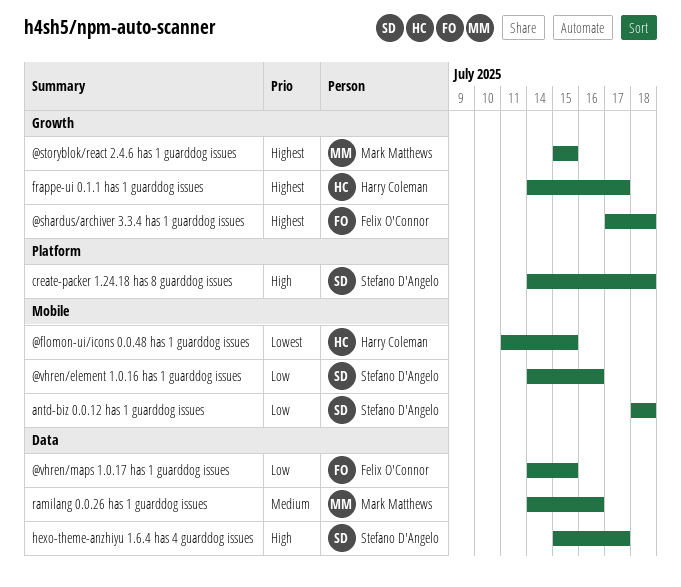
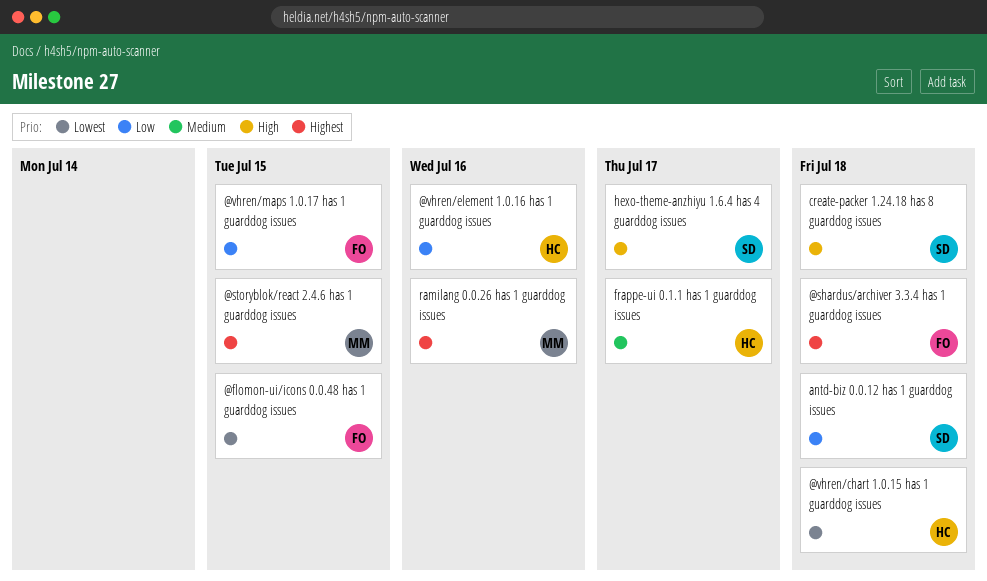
@flomon-ui/icons 0.0.48 has 1 guarddog issues, owner: Harry Coleman -> Felix O'Connor
@vhren/chart 1.0.15 has 1 guarddog issues: none -> present
@vhren/element 1.0.16 has 1 guarddog issues, owner: Stefano D'Angelo -> Harry Coleman
frappe-ui 0.1.1 has 1 guarddog issues, priority: Highest -> Medium
ramilang 0.0.26 has 1 guarddog issues, priority: Medium -> Highest

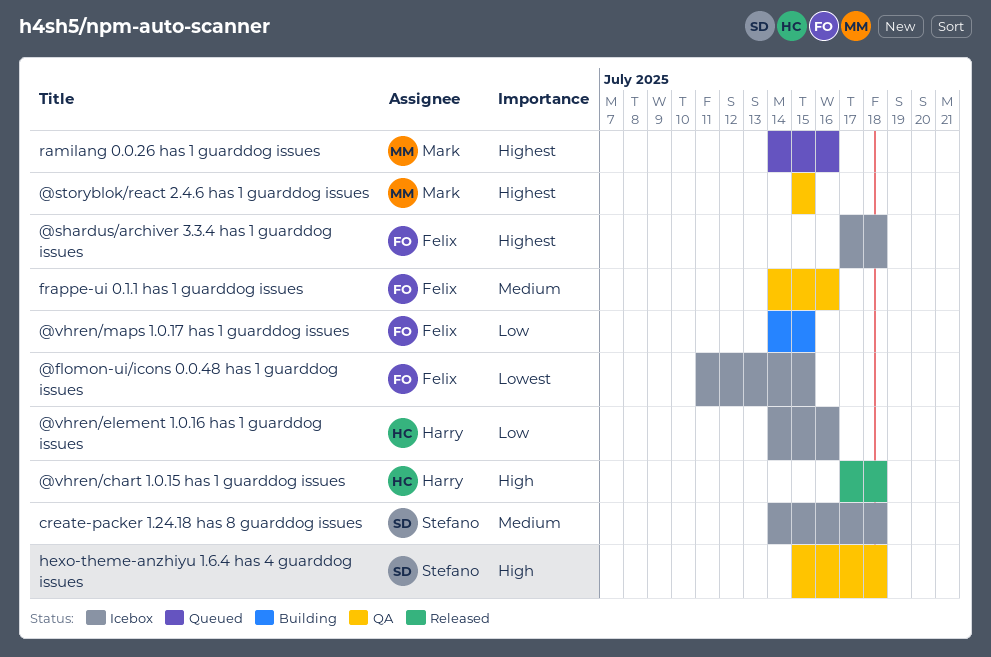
@vhren/chart 1.0.15 has 1 guarddog issues, priority: Lowest -> High
antd-biz 0.0.12 has 1 guarddog issues: present -> none
create-packer 1.24.18 has 8 guarddog issues, priority: High -> Medium
frappe-ui 0.1.1 has 1 guarddog issues, owner: Harry -> Felix
frappe-ui 0.1.1 has 1 guarddog issues, due: Jul 17 -> Jul 16
hexo-theme-anzhiyu 1.6.4 has 4 guarddog issues, due: Jul 17 -> Jul 18

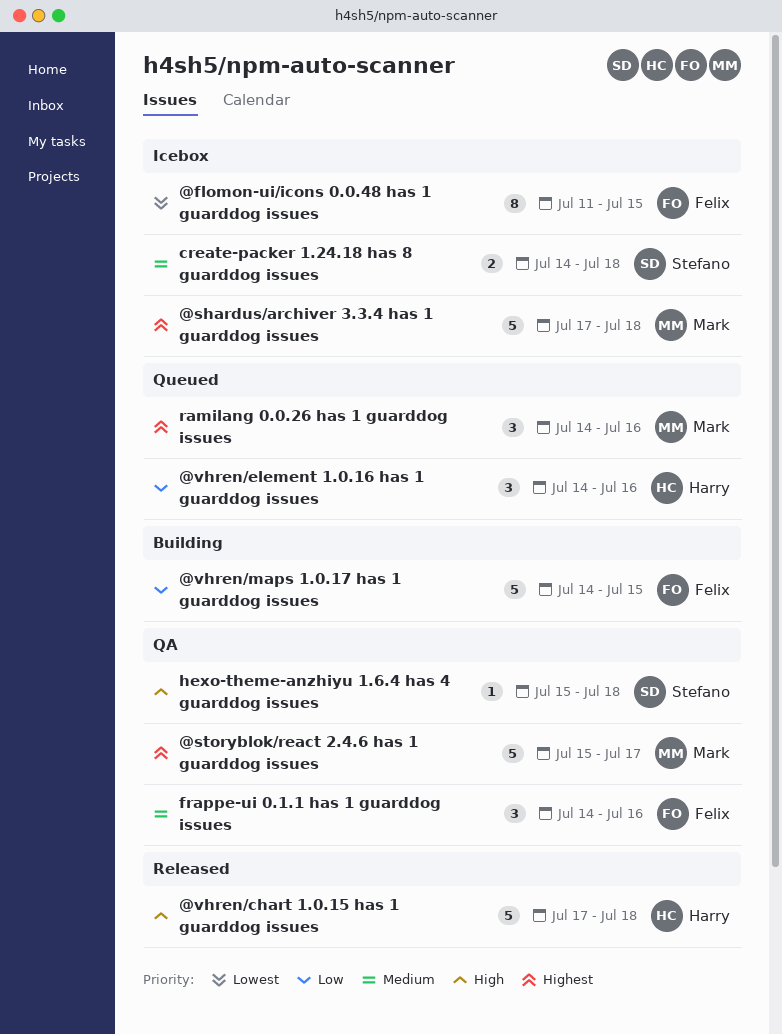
@shardus/archiver 3.3.4 has 1 guarddog issues, owner: Felix -> Mark
@storyblok/react 2.4.6 has 1 guarddog issues, due: Jul 15 -> Jul 17
@vhren/element 1.0.16 has 1 guarddog issues, status: Icebox -> Queued

